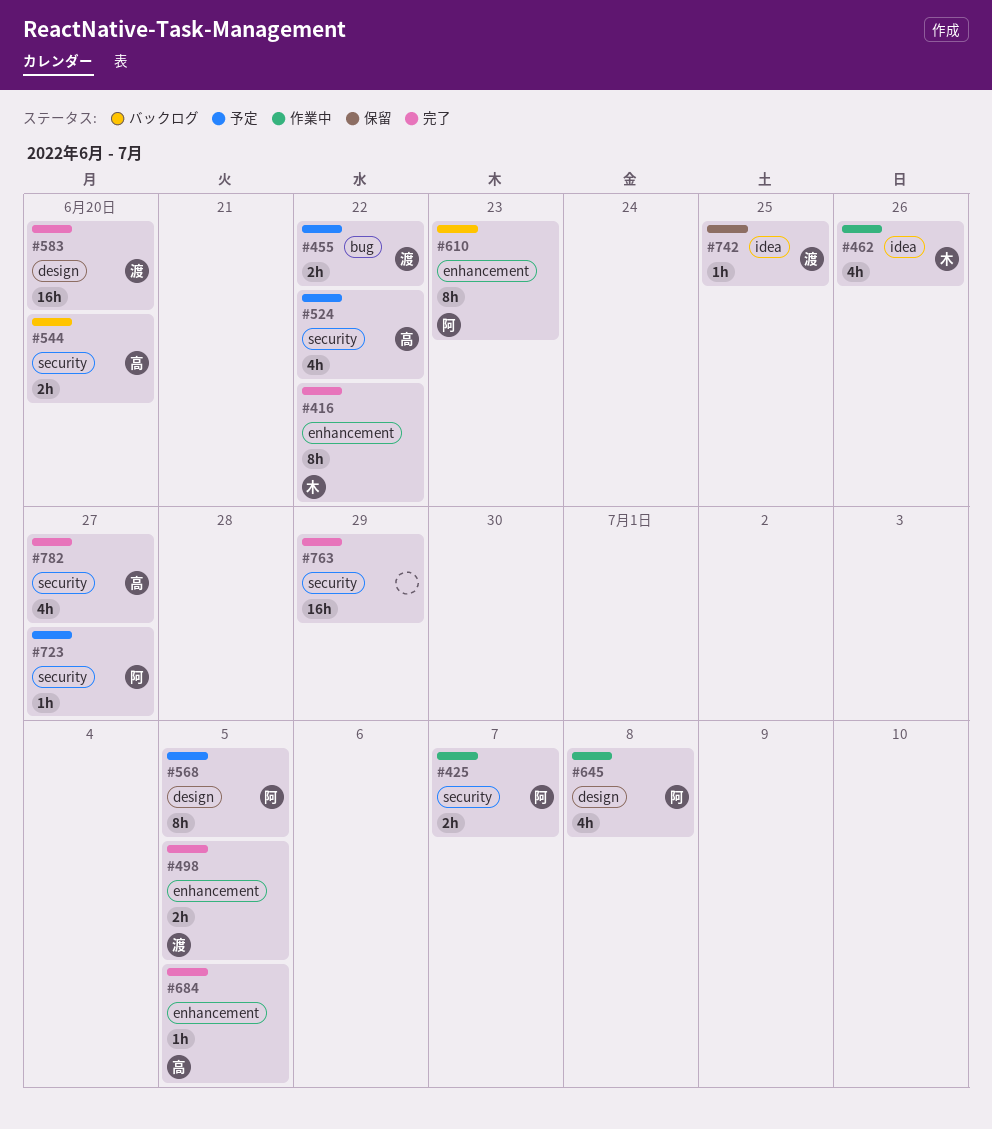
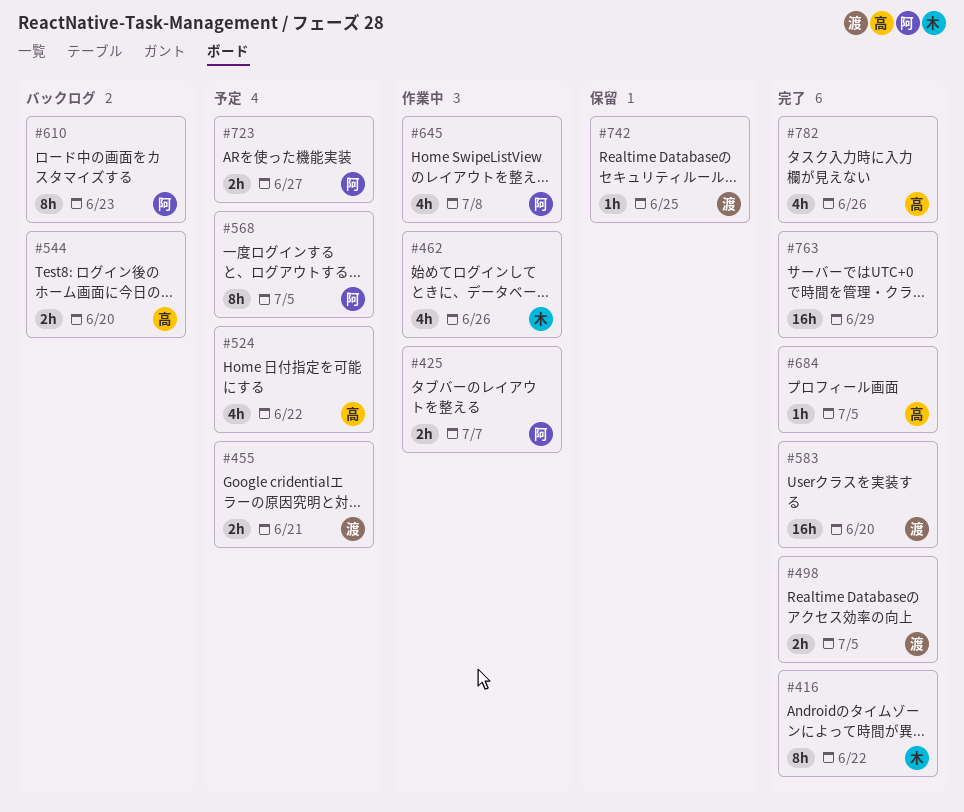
#455, due: Jun 22 -> Jun 21
#723, estimate: 1h -> 2h
#782, due: Jun 27 -> Jun 26

